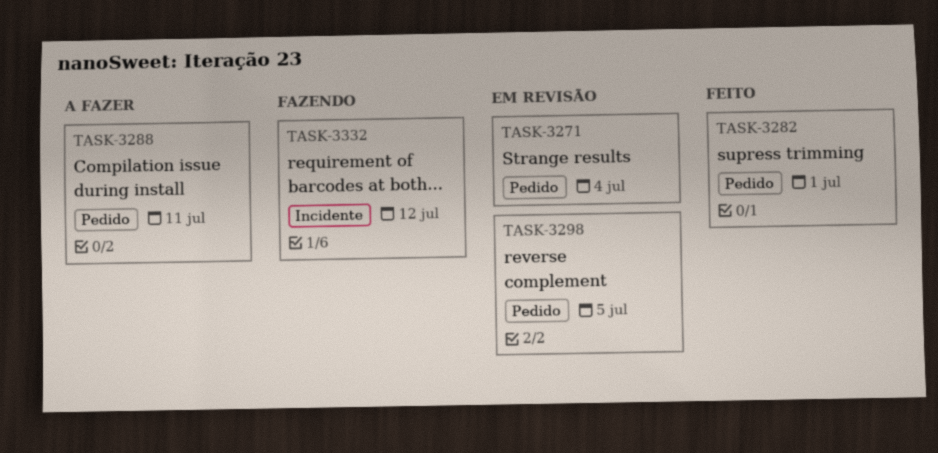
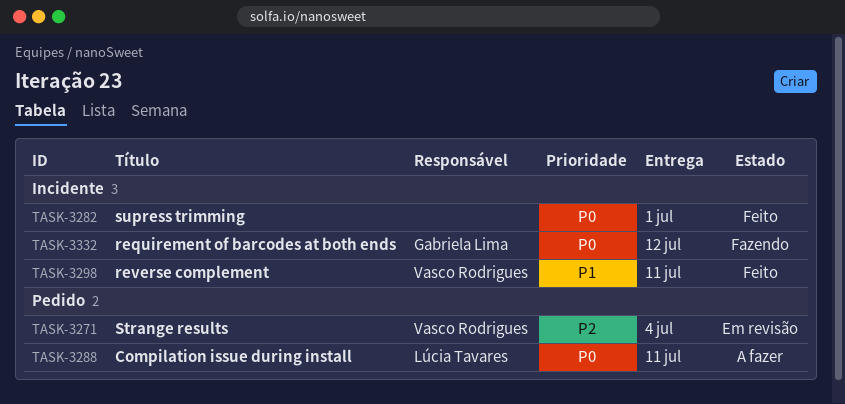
TASK-3282, label: Pedido -> Incidente
TASK-3298, status: Em revisão -> Feito
TASK-3298, label: Pedido -> Incidente
TASK-3298, due: Jul 5 -> Jul 11

